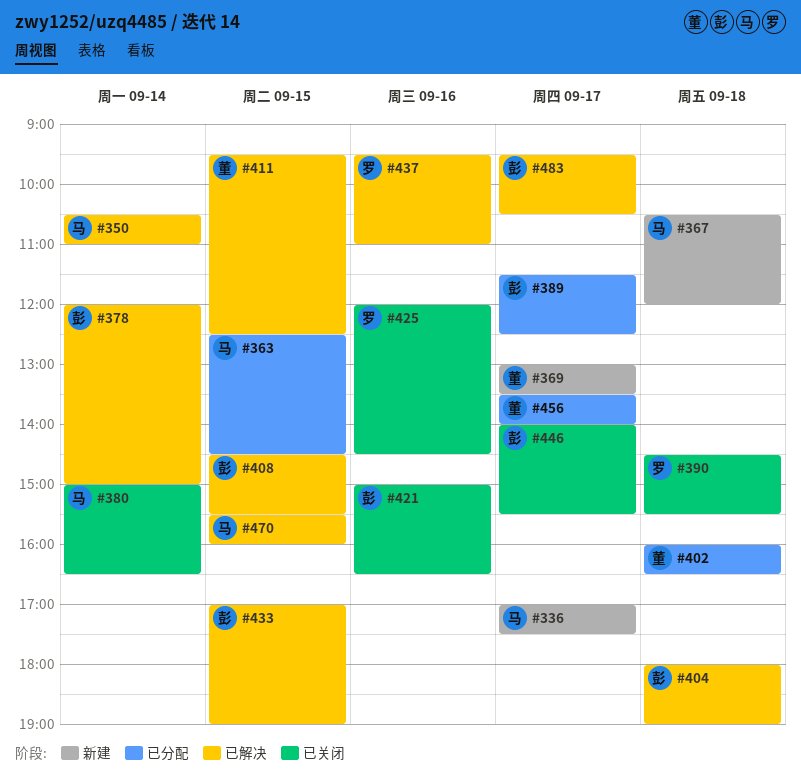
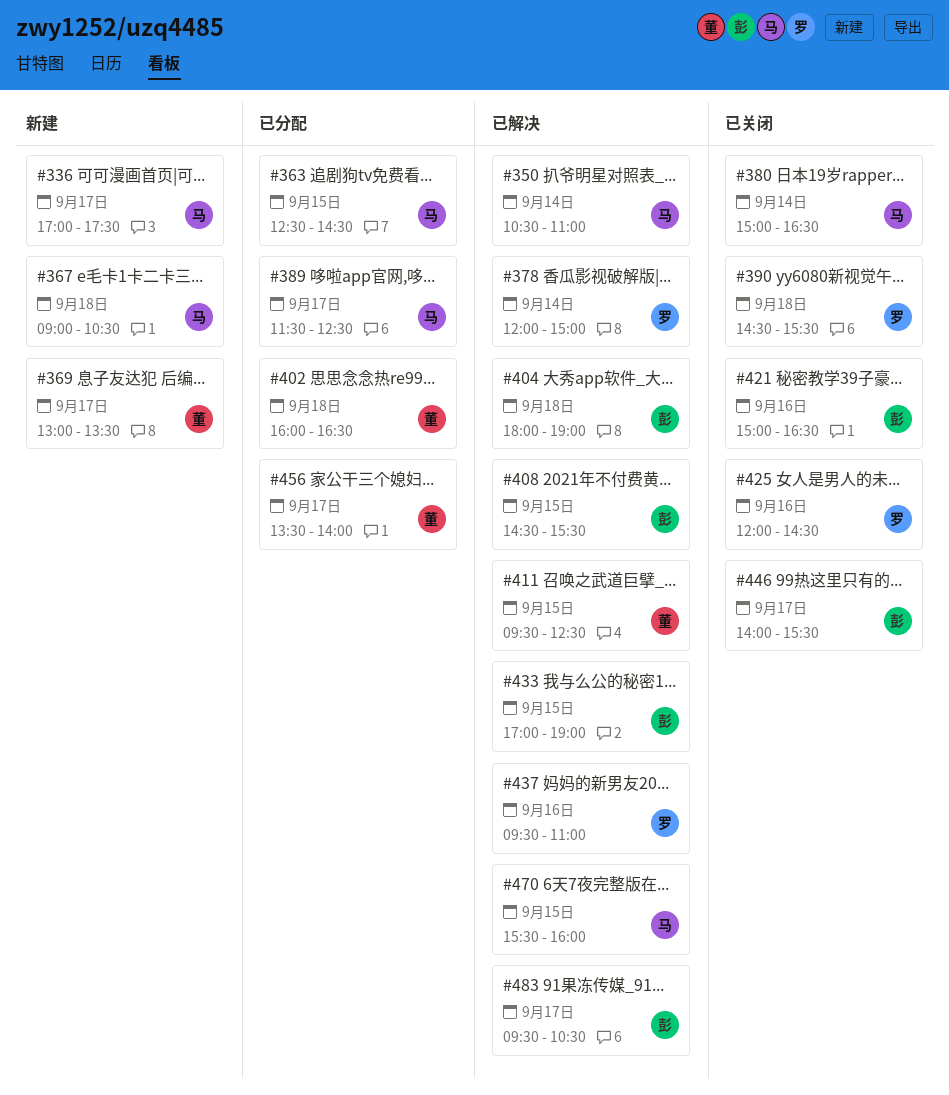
#367, begins: 10:30 -> 09:00
#367, ends: 12:00 -> 10:30
#378, owner: 彭 -> 罗
#389, owner: 彭 -> 马

